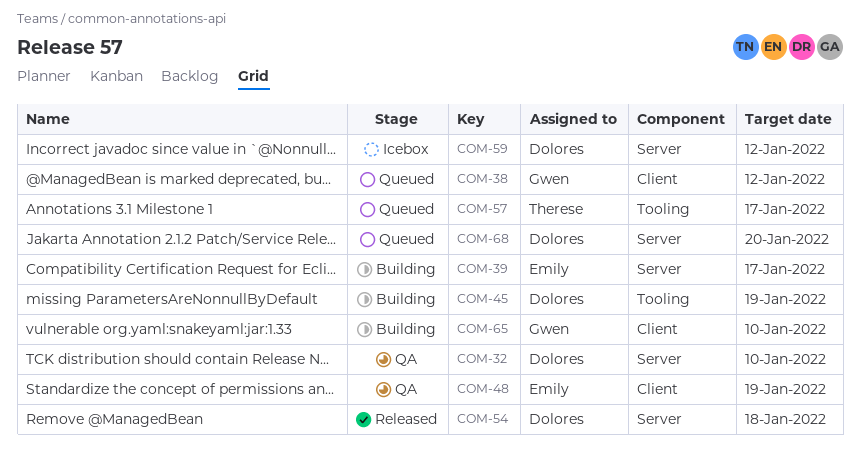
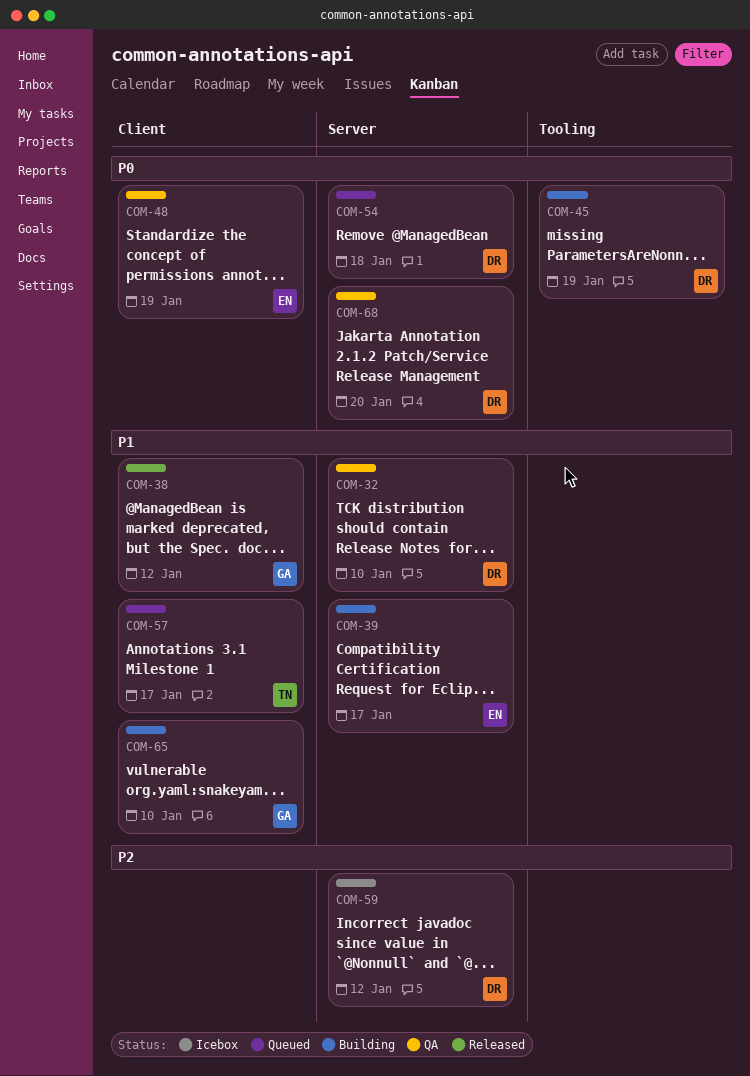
COM-38, status: Queued -> Released
COM-54, status: Released -> Queued
COM-57, label: Tooling -> Client
COM-68, status: Queued -> QA

